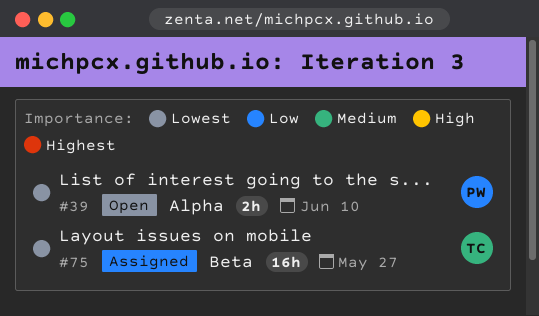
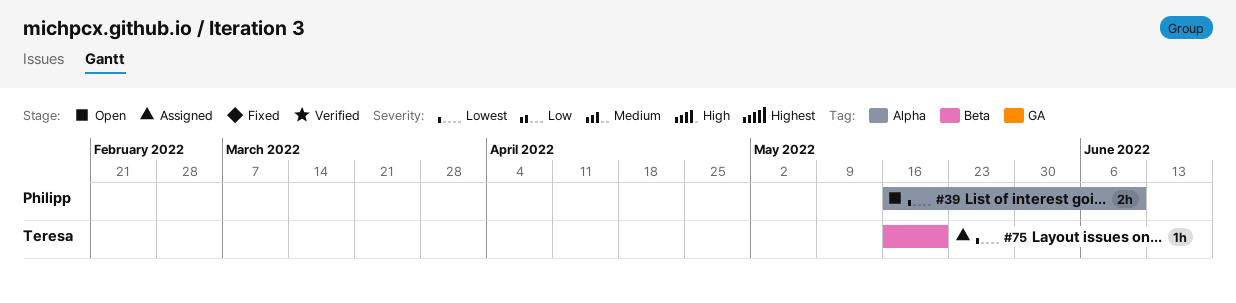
#75, estimate: 16h -> 1h
#75, due: May 27 -> May 20

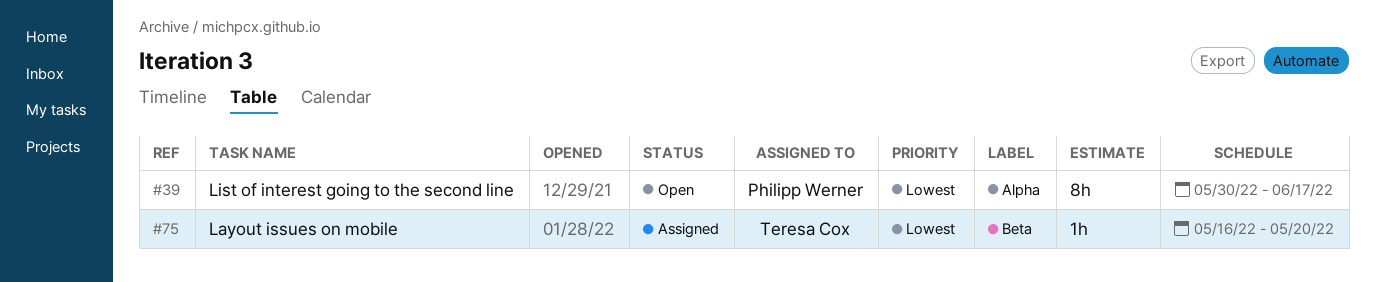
#39, estimate: 2h -> 8h
#39, start: May 16 -> May 30
#39, due: Jun 10 -> Jun 17

